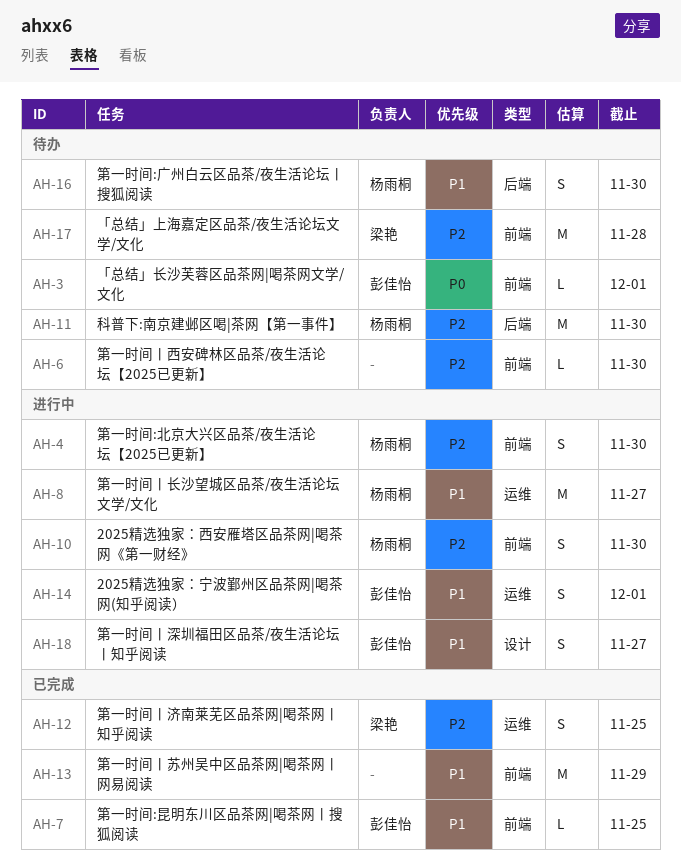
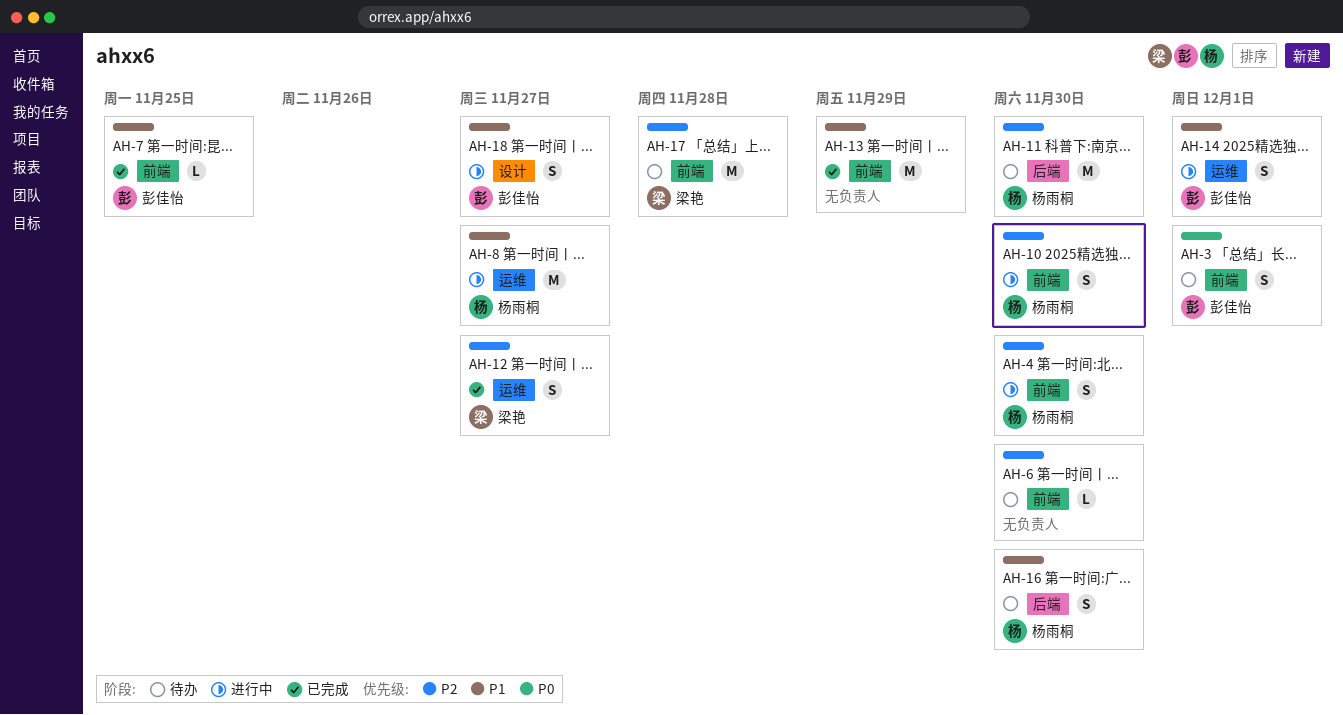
AH-3, estimate: L -> S
AH-12, due: Nov 25 -> Nov 27

